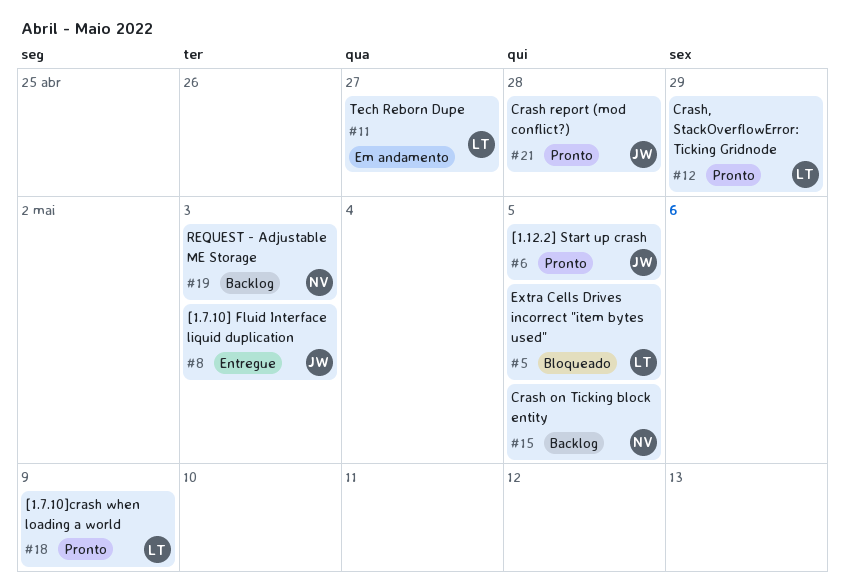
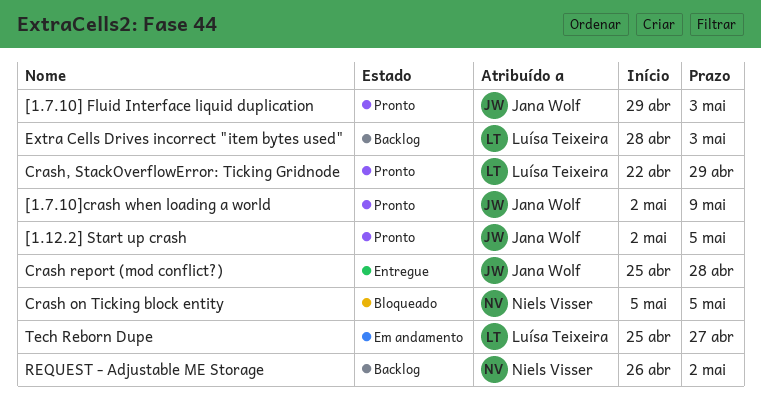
[1.7.10] Fluid Interface liquid duplication, status: Entregue -> Pronto
[1.7.10]crash when loading a world, owner: Luísa Teixeira -> Jana Wolf
Crash on Ticking block entity, status: Backlog -> Bloqueado
Crash report (mod conflict?), status: Pronto -> Entregue
Extra Cells Drives incorrect "item bytes used", status: Bloqueado -> Backlog
Extra Cells Drives incorrect "item bytes used", due: May 5 -> May 3
REQUEST - Adjustable ME Storage, due: May 3 -> May 2

